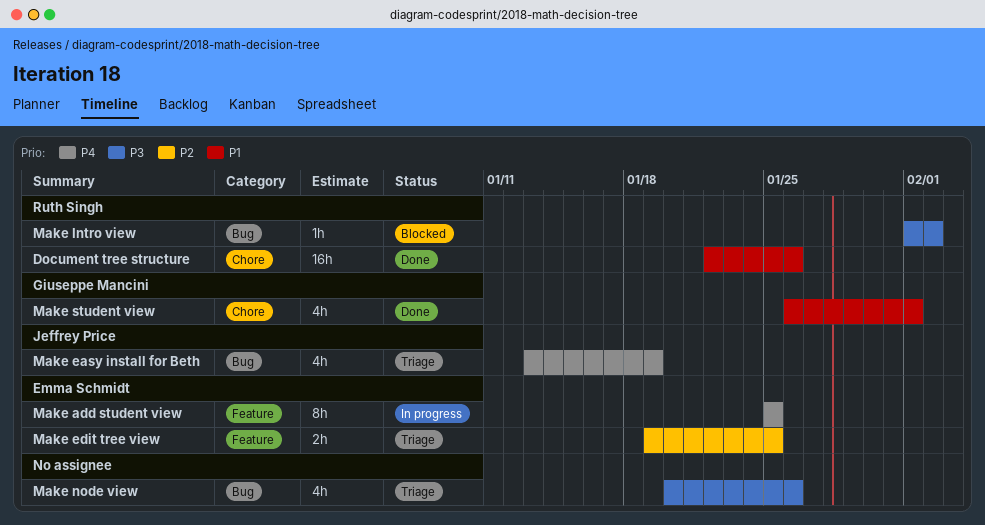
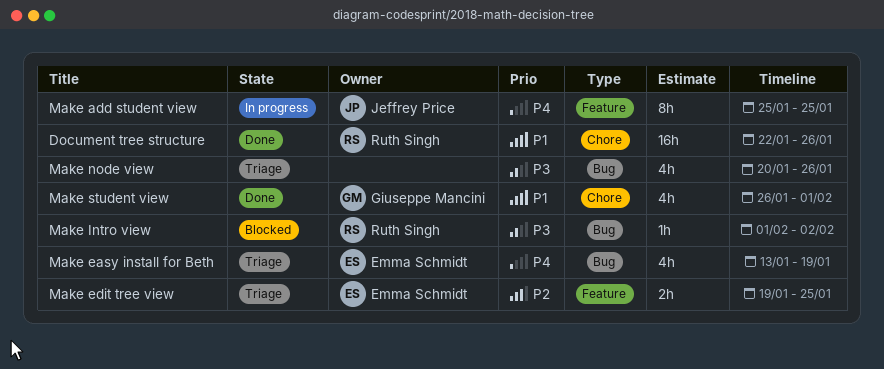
Make add student view, owner: Emma Schmidt -> Jeffrey Price
Make easy install for Beth, owner: Jeffrey Price -> Emma Schmidt

